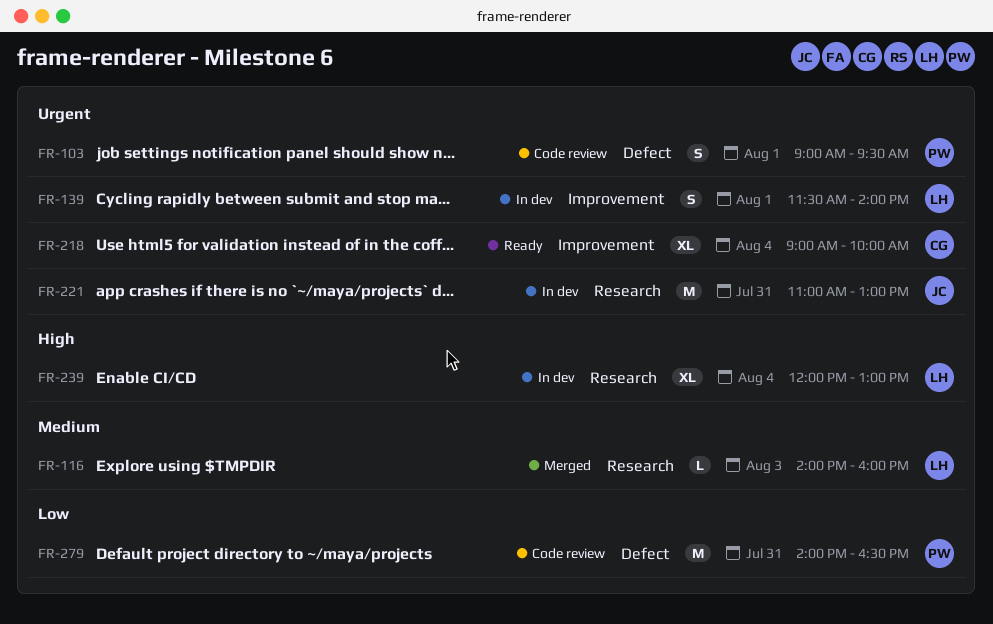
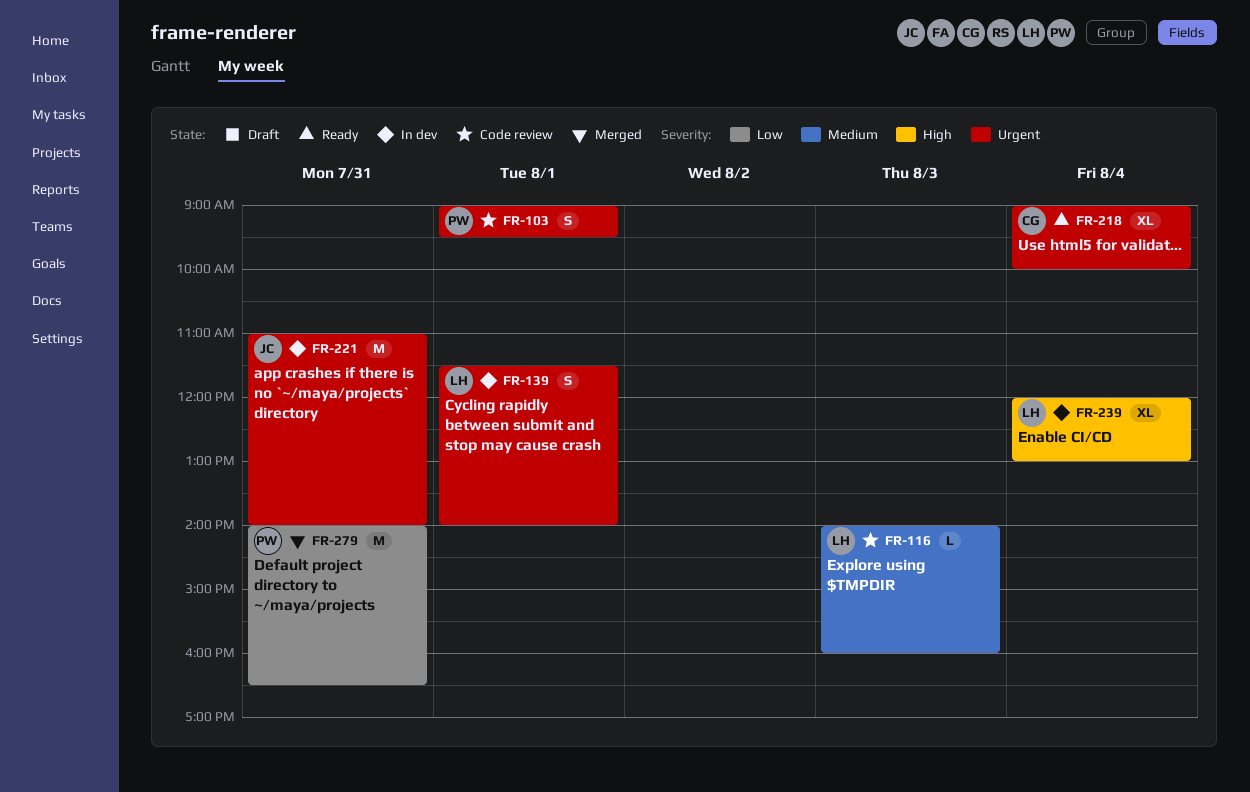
FR-116, status: Merged -> Code review
FR-221, ends: 13:00 -> 14:00
FR-279, status: Code review -> Merged

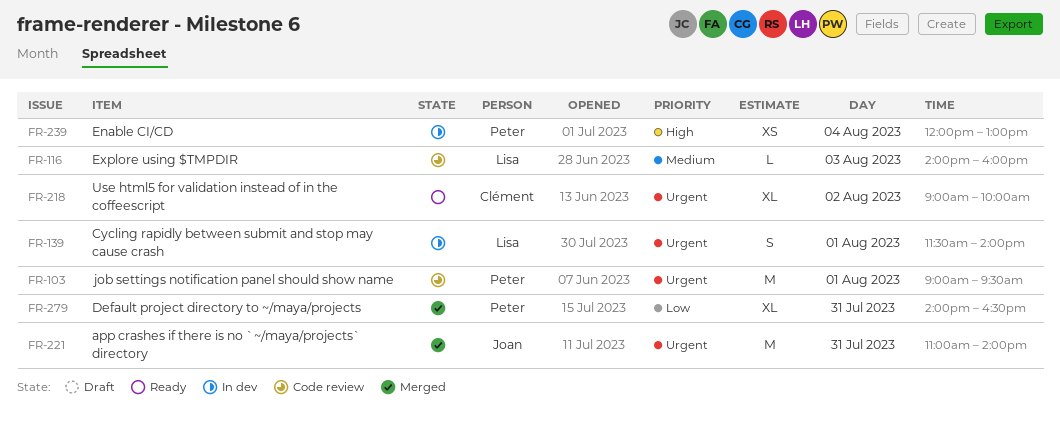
FR-103, estimate: S -> M
FR-218, day: Aug 4 -> Aug 2
FR-221, status: In dev -> Merged
FR-239, owner: Lisa -> Peter
FR-239, estimate: XL -> XS
FR-279, estimate: M -> XL

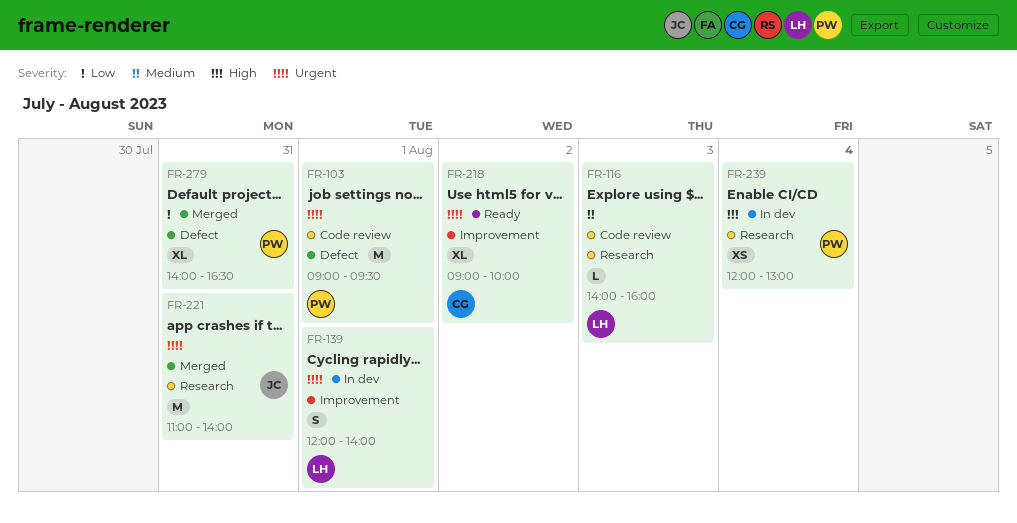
FR-139, begins: 11:30 -> 12:00

